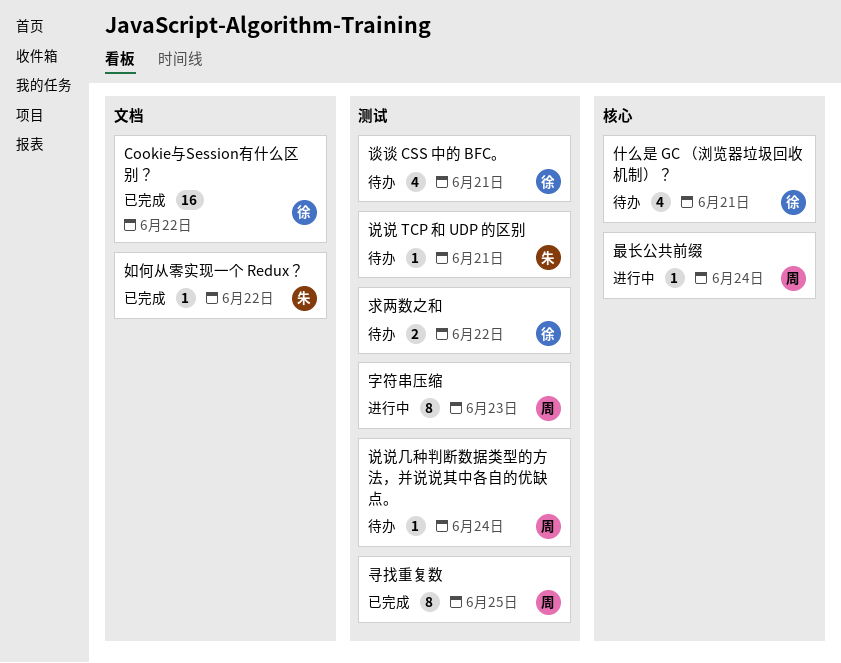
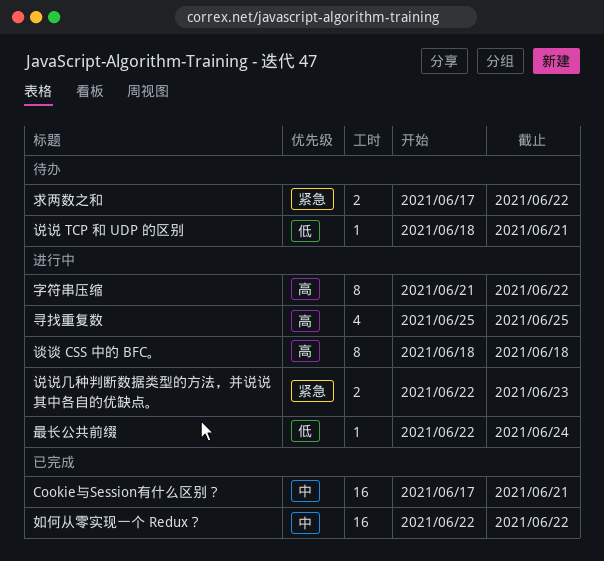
Cookie与Session有什么区别？, due: Jun 22 -> Jun 21
什么是 GC （浏览器垃圾回收机制）？: present -> none
如何从零实现一个 Redux？, estimate: 1 -> 16
字符串压缩, due: Jun 23 -> Jun 22
寻找重复数, status: 已完成 -> 进行中
寻找重复数, estimate: 8 -> 4
说说几种判断数据类型的方法，并说说其中各自的优缺点。, status: 待办 -> 进行中
说说几种判断数据类型的方法，并说说其中各自的优缺点。, estimate: 1 -> 2
说说几种判断数据类型的方法，并说说其中各自的优缺点。, due: Jun 24 -> Jun 23
谈谈 CSS 中的 BFC。, status: 待办 -> 进行中
谈谈 CSS 中的 BFC。, estimate: 4 -> 8
谈谈 CSS 中的 BFC。, due: Jun 21 -> Jun 18

